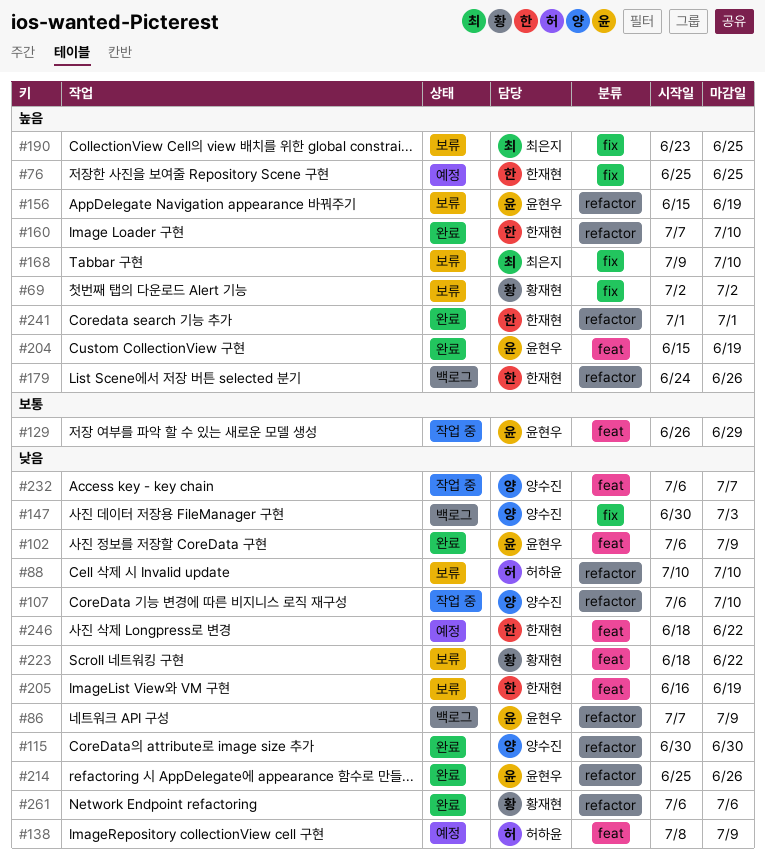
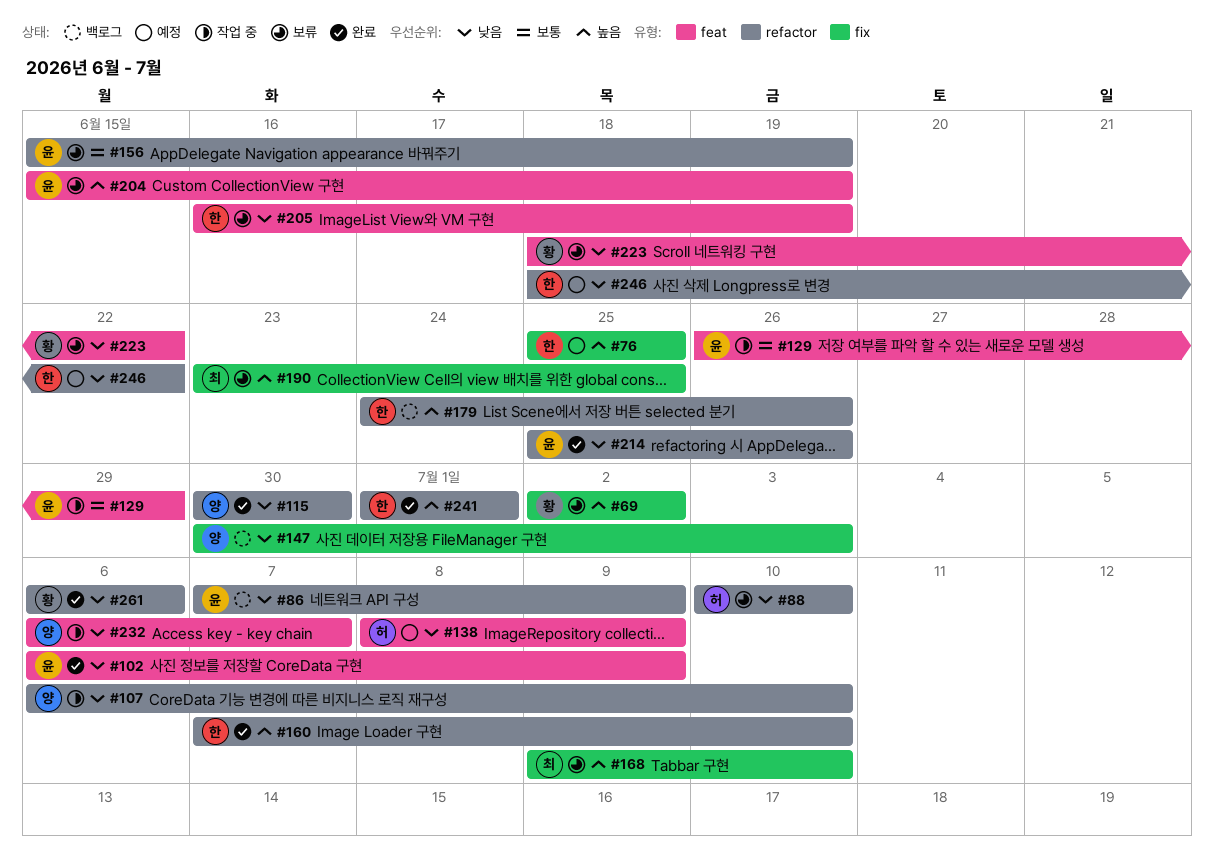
#156, priority: 높음 -> 보통
#204, status: 완료 -> 보류
#246, label: feat -> refactor

